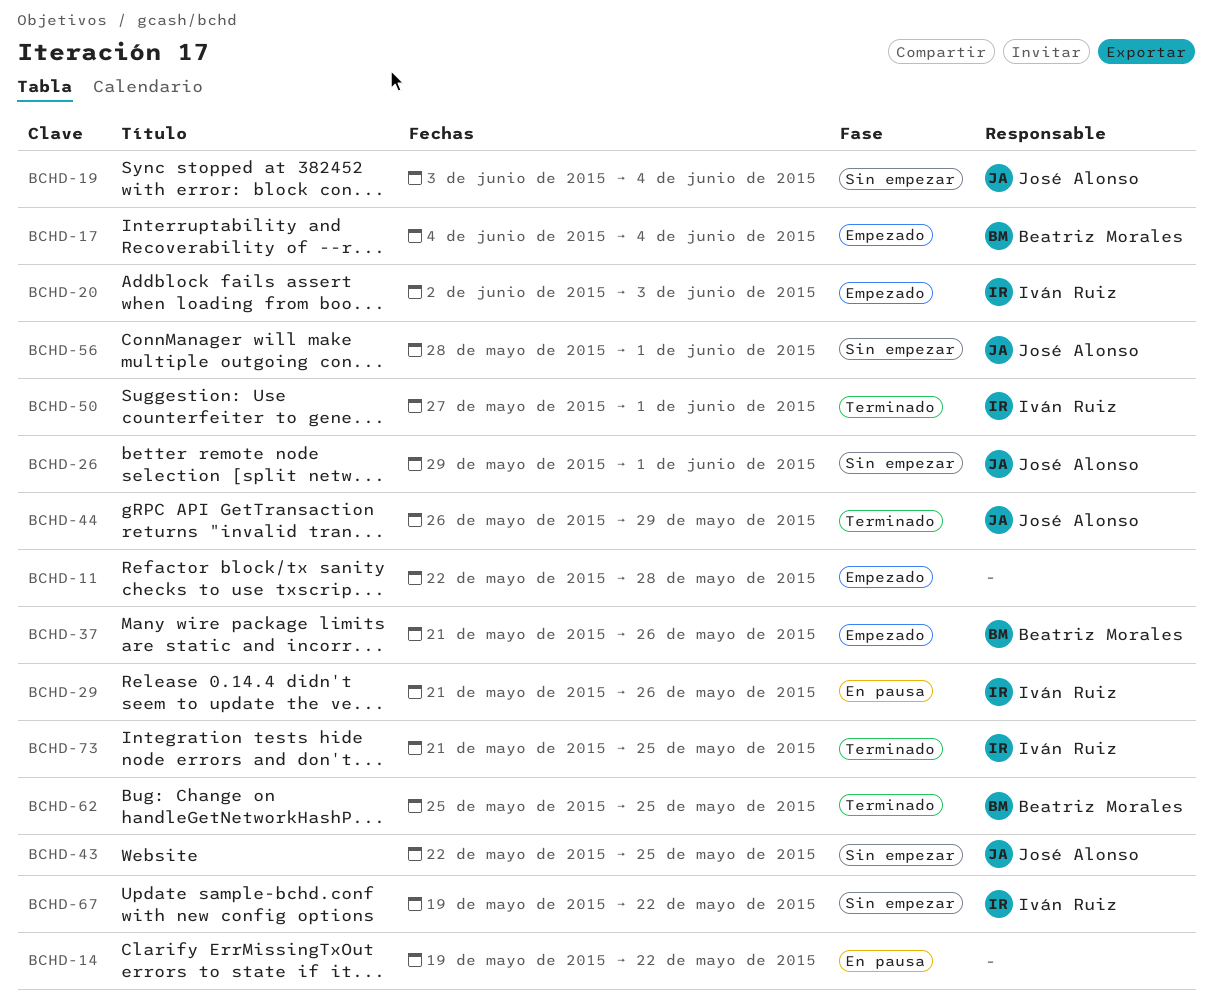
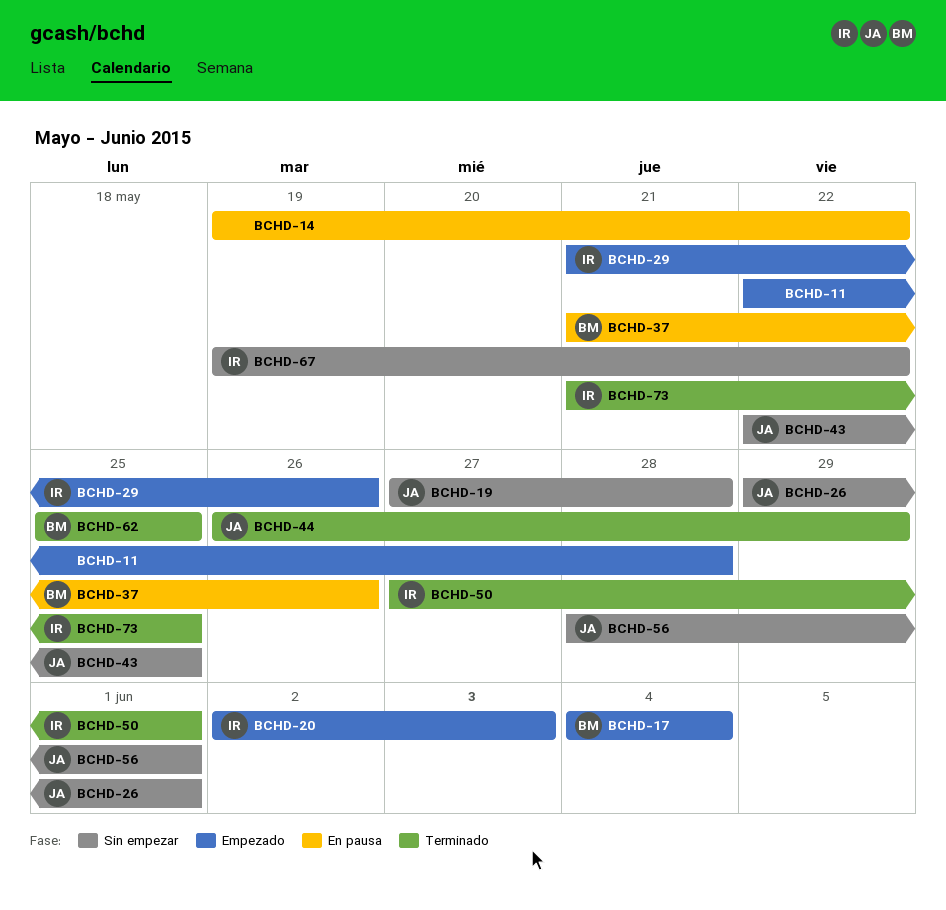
BCHD-19, start: Jun 3 -> May 27
BCHD-19, due: Jun 4 -> May 28
BCHD-29, status: En pausa -> Empezado
BCHD-37, status: Empezado -> En pausa

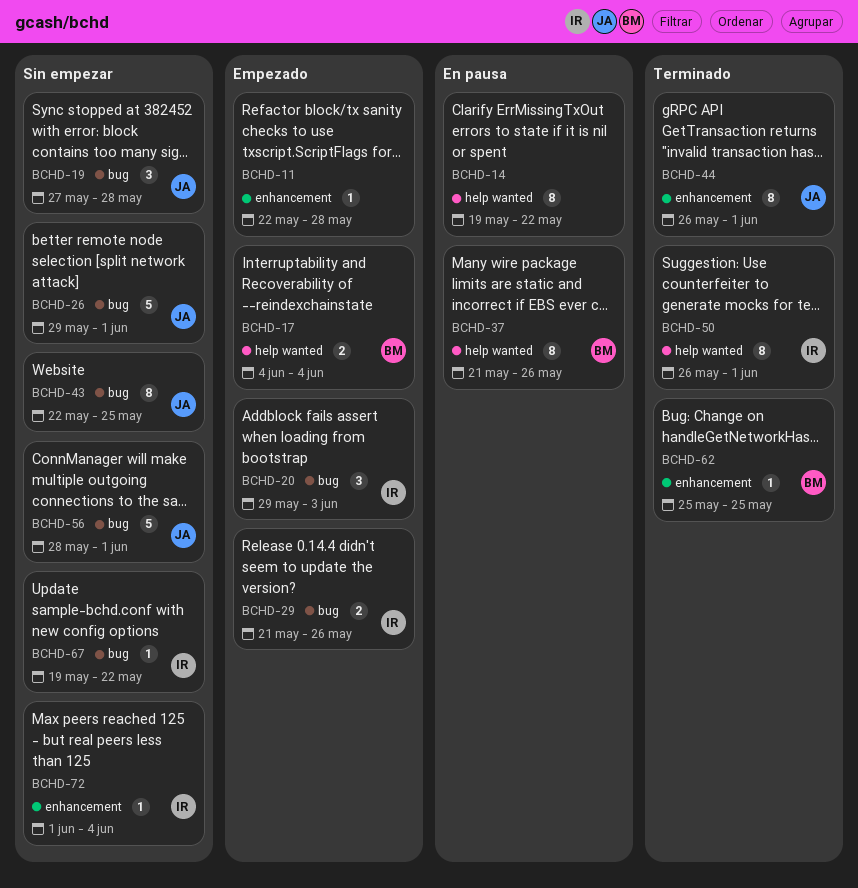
BCHD-20, start: Jun 2 -> May 29
BCHD-44, due: May 29 -> Jun 1
BCHD-50, start: May 27 -> May 26
BCHD-72: none -> present
BCHD-73: present -> none

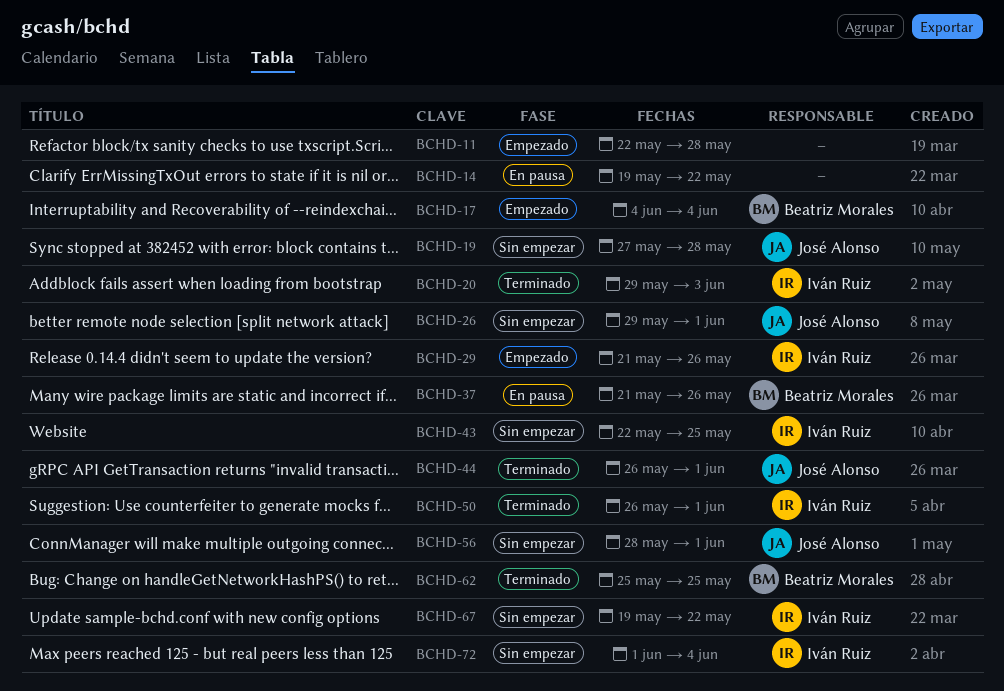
BCHD-20, status: Empezado -> Terminado
BCHD-43, owner: José Alonso -> Iván Ruiz

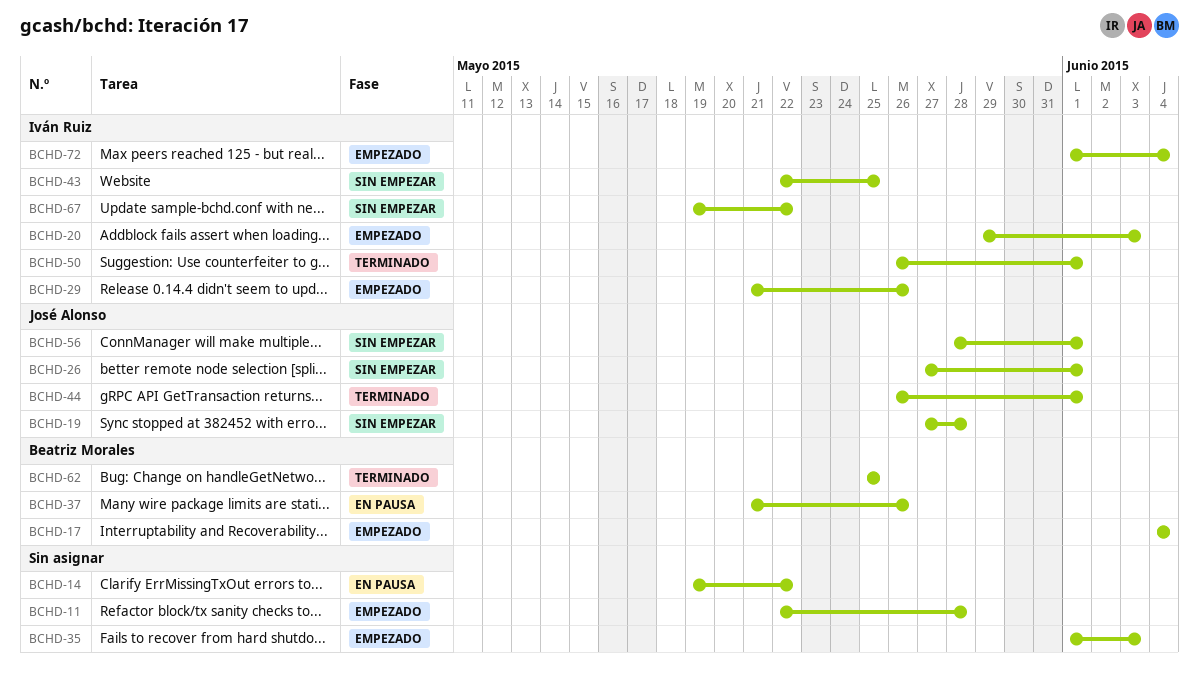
BCHD-20, status: Terminado -> Empezado
BCHD-26, start: May 29 -> May 27
BCHD-35: none -> present
BCHD-72, status: Sin empezar -> Empezado

